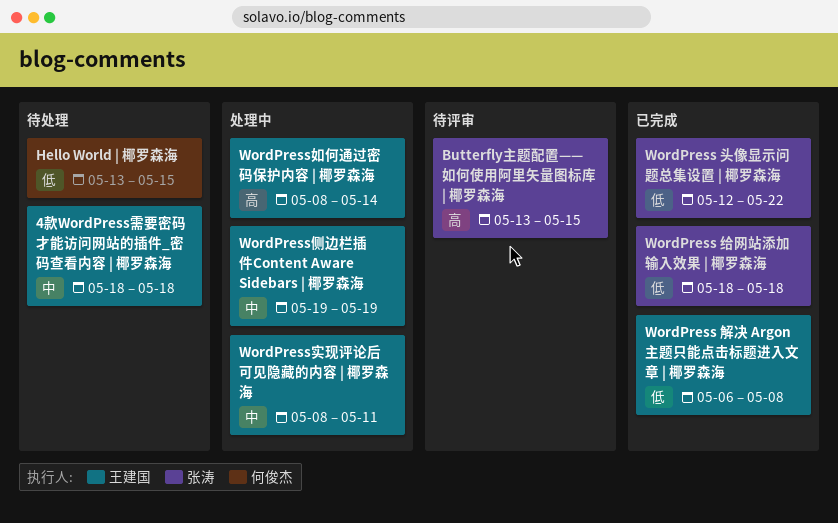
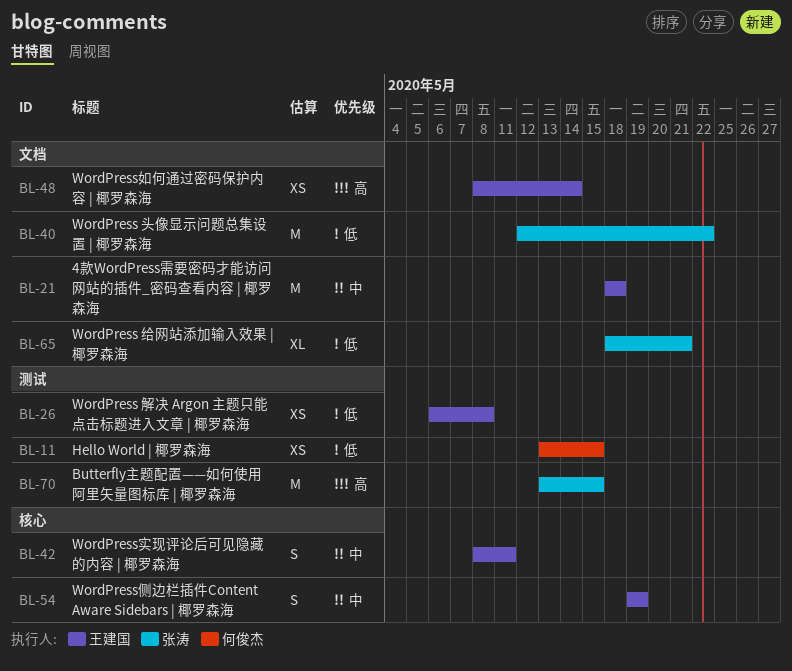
WordPress 给网站添加输入效果 | 椰罗森海, due: May 18 -> May 21

